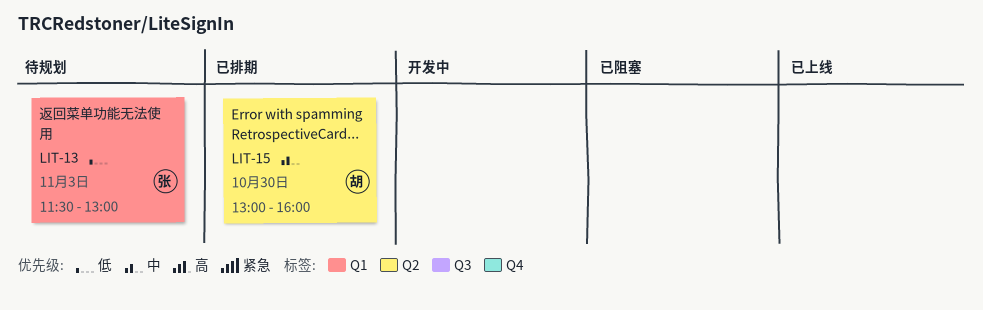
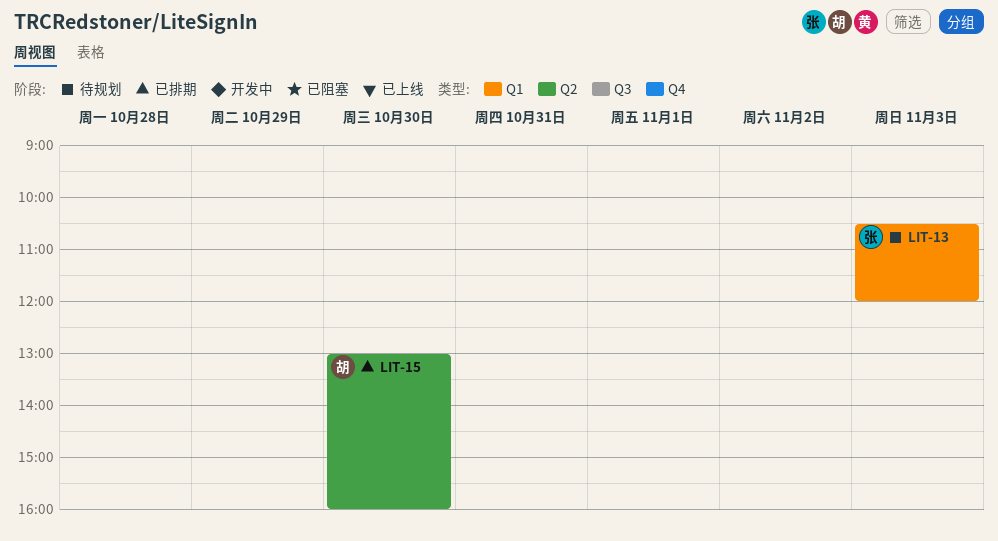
LIT-13, begins: 11:30 -> 10:30
LIT-13, ends: 13:00 -> 12:00

